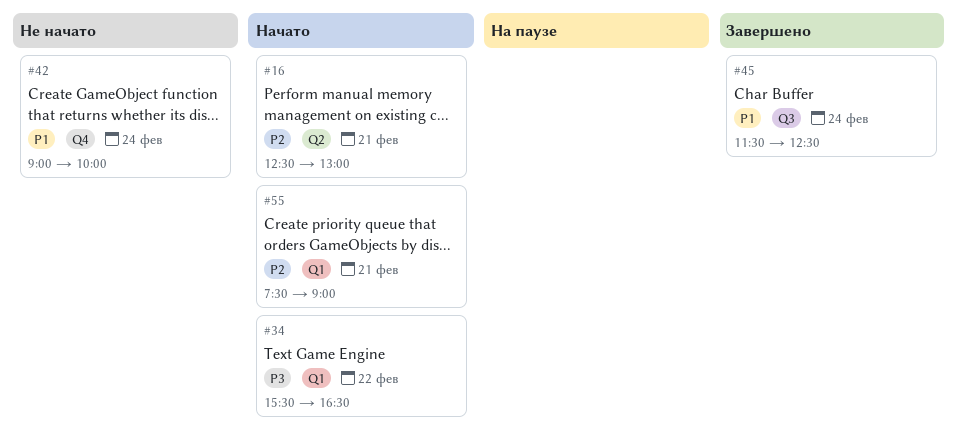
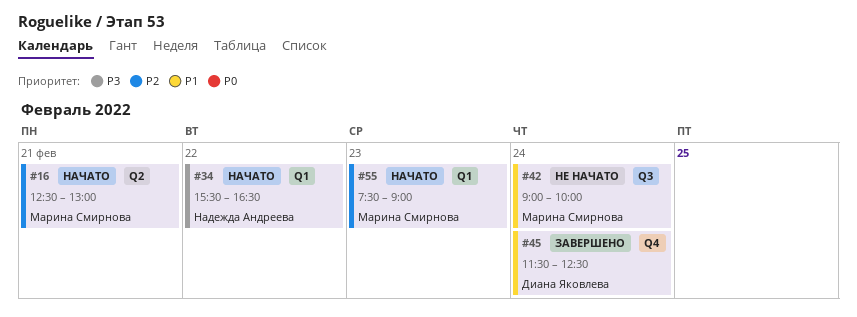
#42, label: Q4 -> Q3
#45, label: Q3 -> Q4
#55, day: Feb 21 -> Feb 23

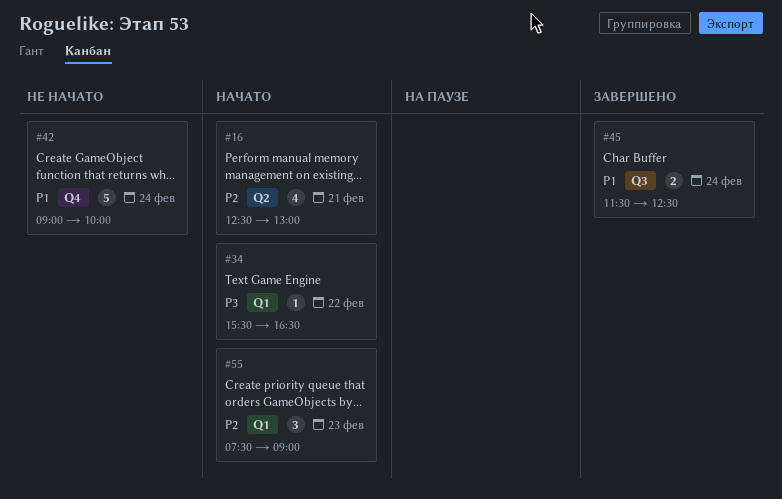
#42, label: Q3 -> Q4
#45, label: Q4 -> Q3

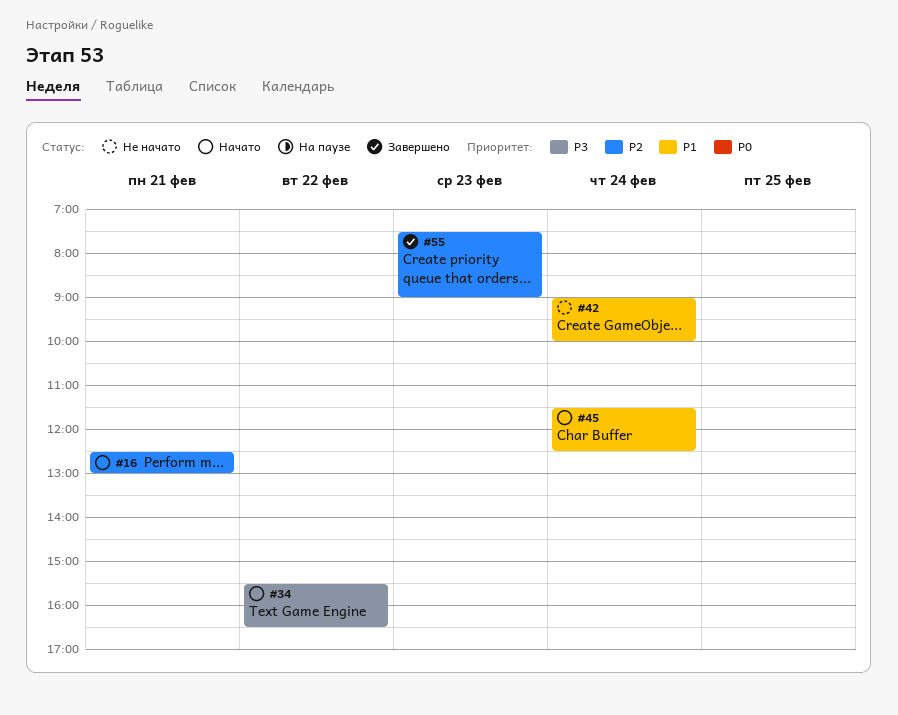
#45, status: Завершено -> Начато
#55, status: Начато -> Завершено

